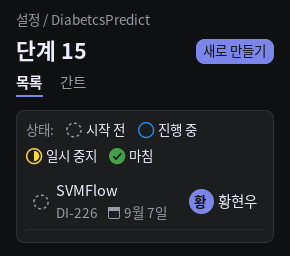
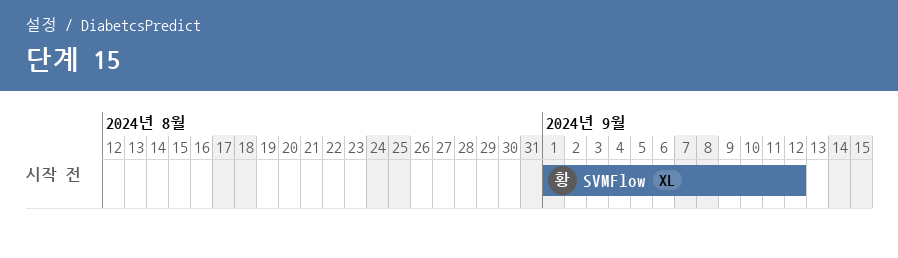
SVMFlow, due: Sep 7 -> Sep 12

